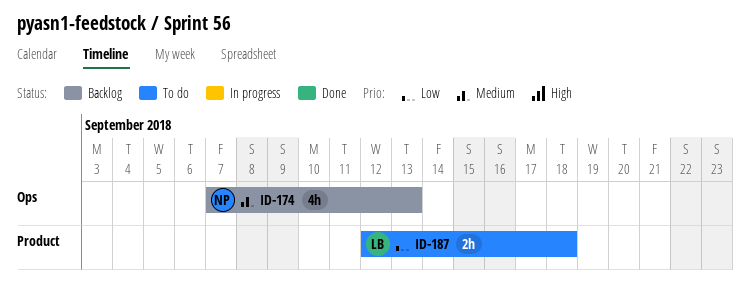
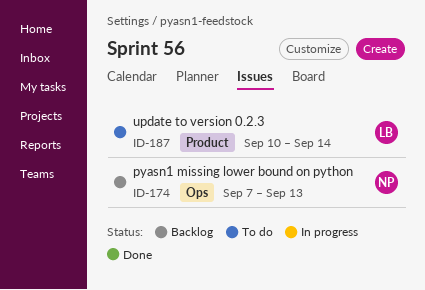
ID-187, start: Sep 12 -> Sep 10
ID-187, due: Sep 18 -> Sep 14

